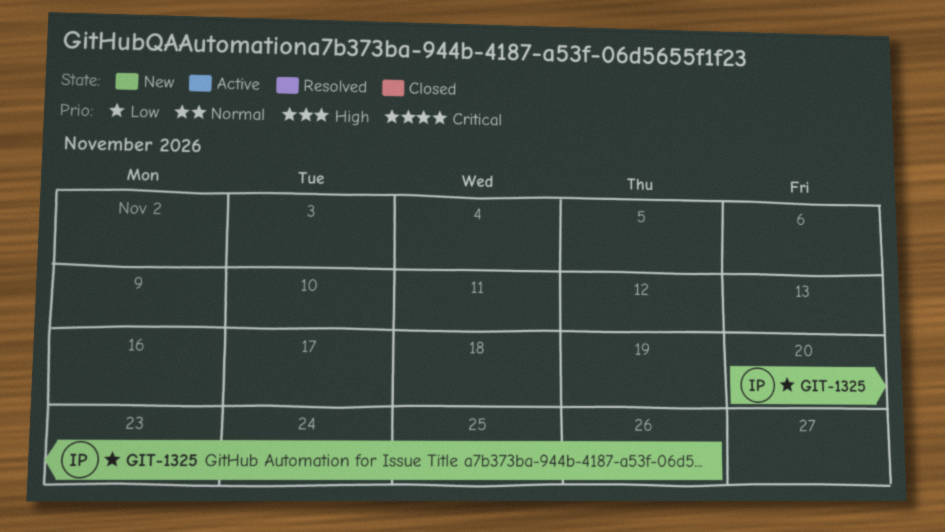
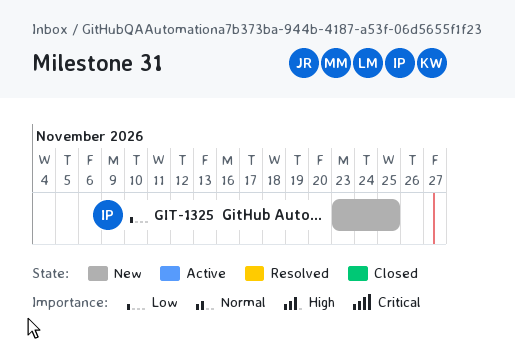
GIT-1325, start: Nov 20 -> Nov 23
GIT-1325, due: Nov 26 -> Nov 25

